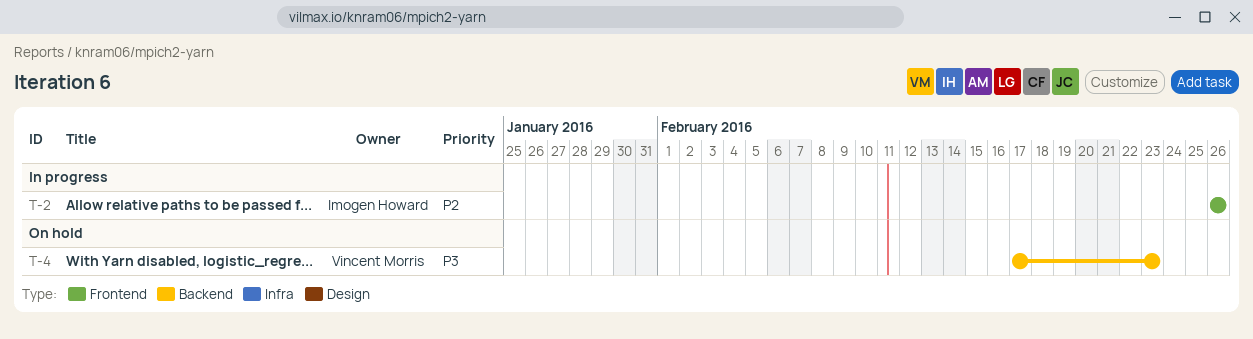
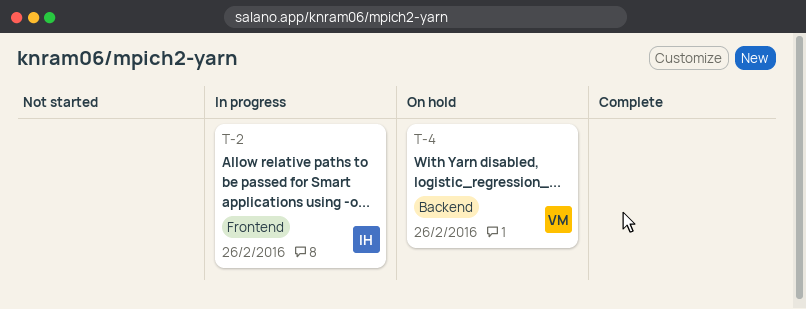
T-4, due: Feb 23 -> Feb 26

